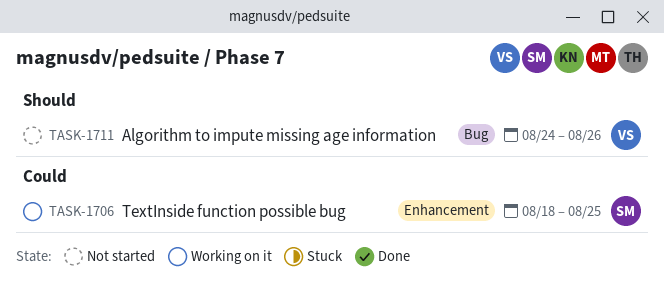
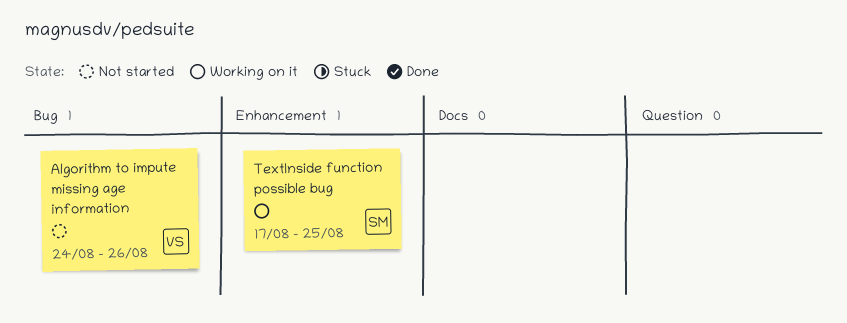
TextInside function possible bug, start: Aug 18 -> Aug 17

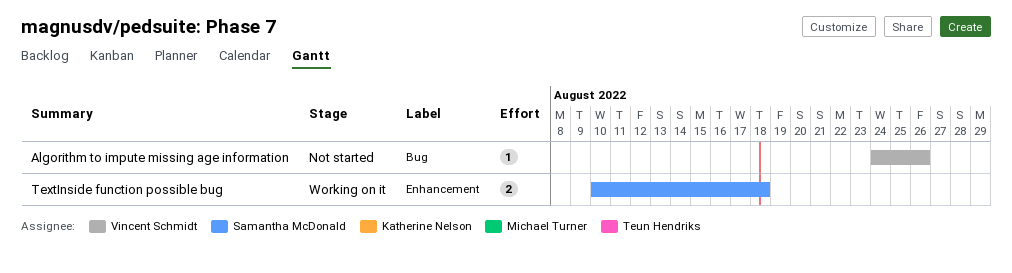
TextInside function possible bug, start: Aug 17 -> Aug 10
TextInside function possible bug, due: Aug 25 -> Aug 18

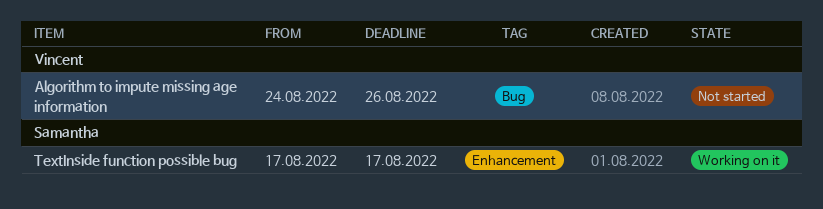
TextInside function possible bug, start: Aug 10 -> Aug 17
TextInside function possible bug, due: Aug 18 -> Aug 17

